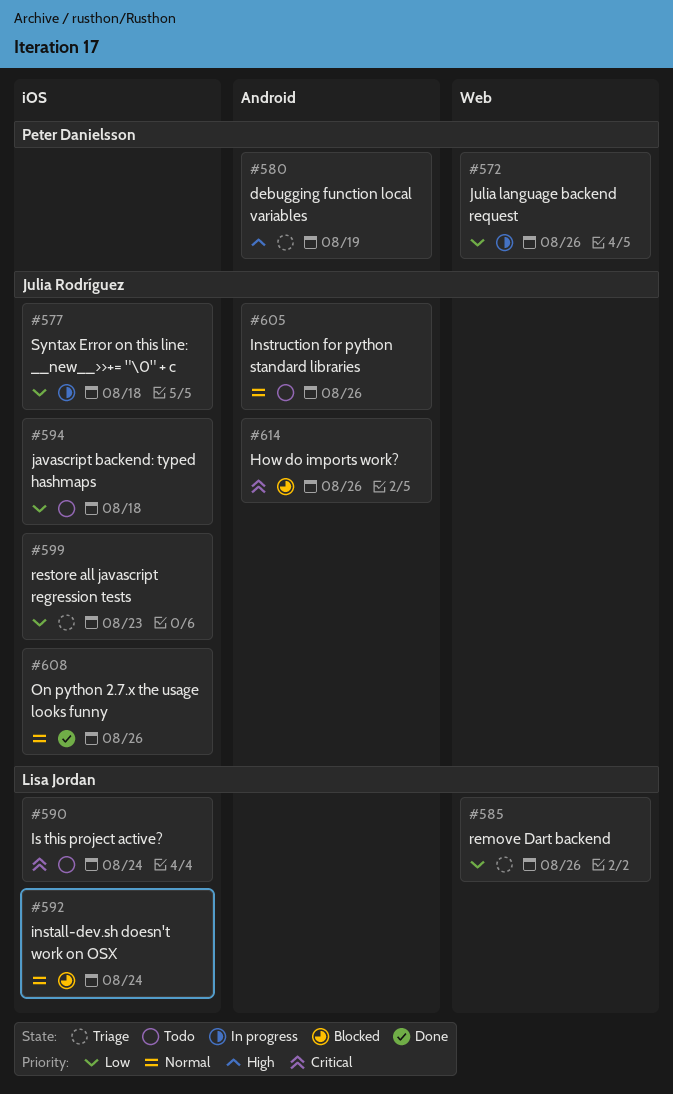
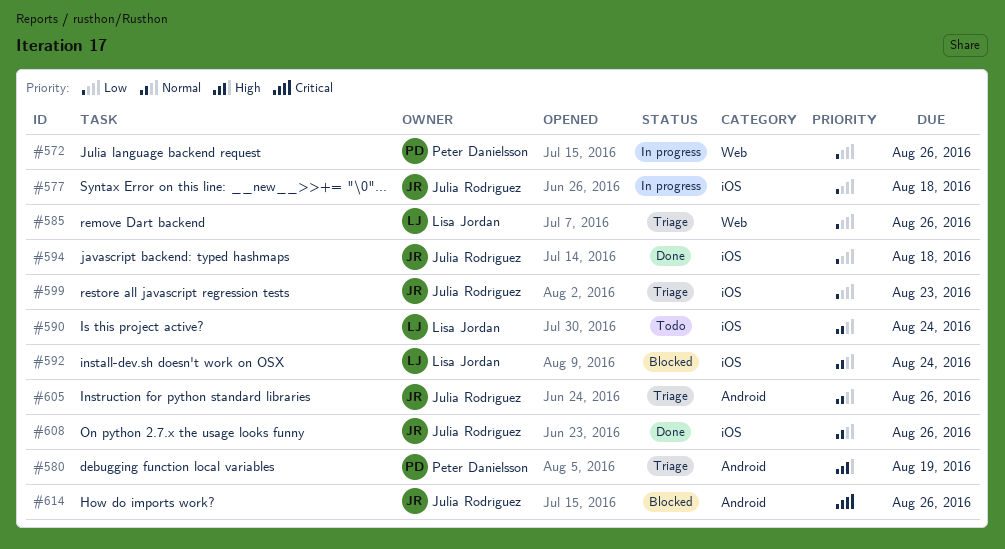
#590, priority: Critical -> Normal
#594, status: Todo -> Done
#605, status: Todo -> Triage

